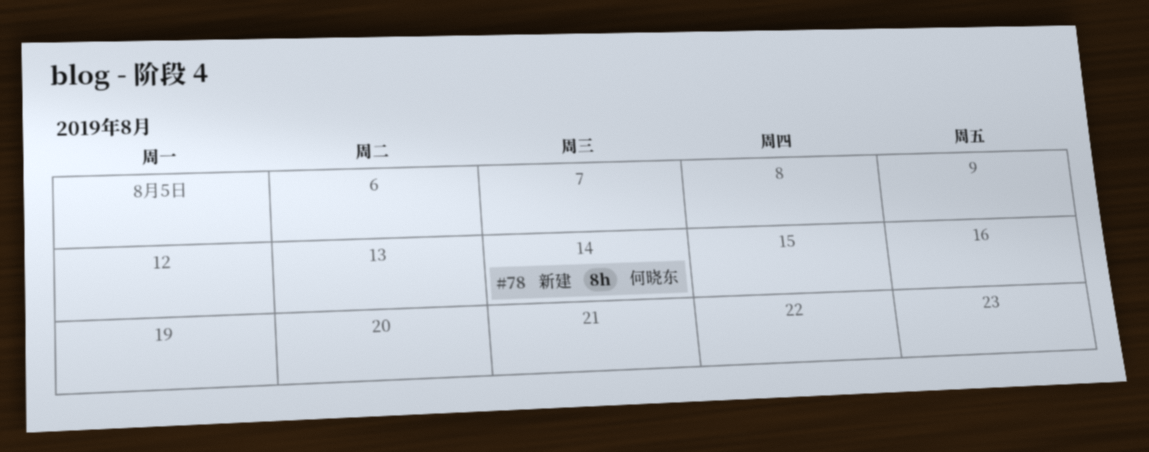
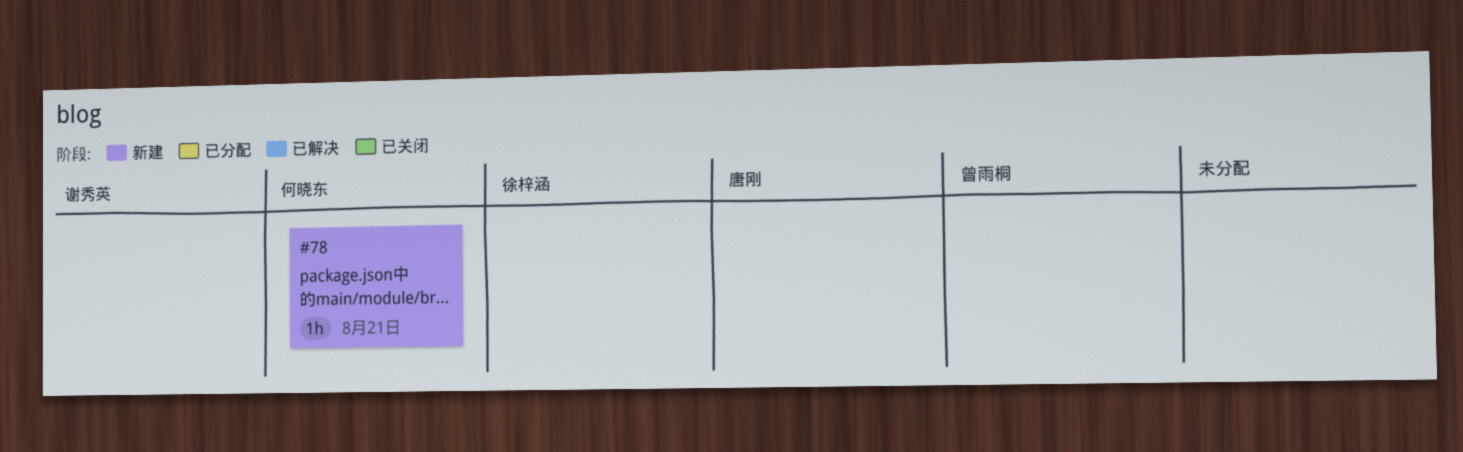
#78, estimate: 8h -> 1h
#78, due: Aug 14 -> Aug 21

